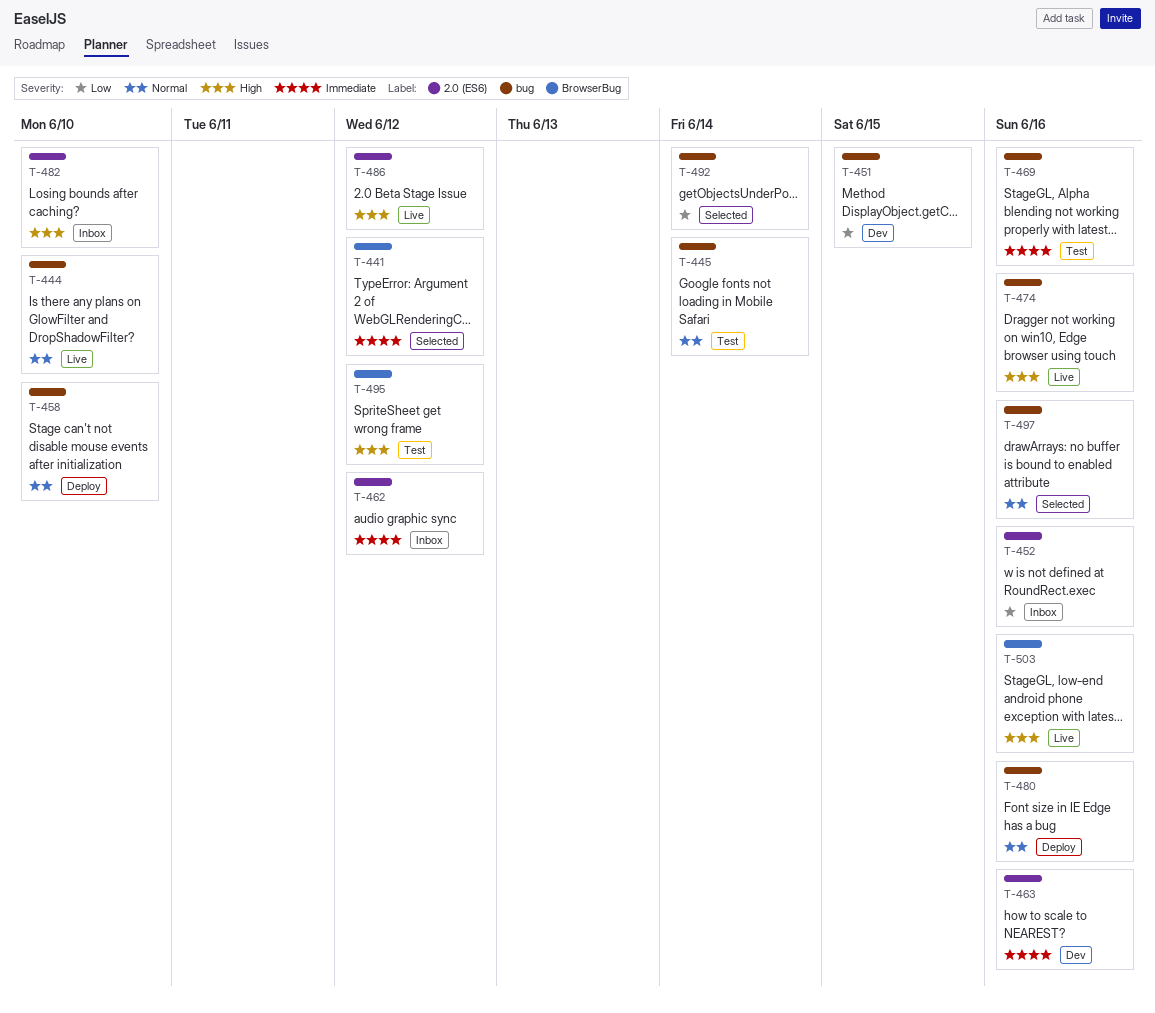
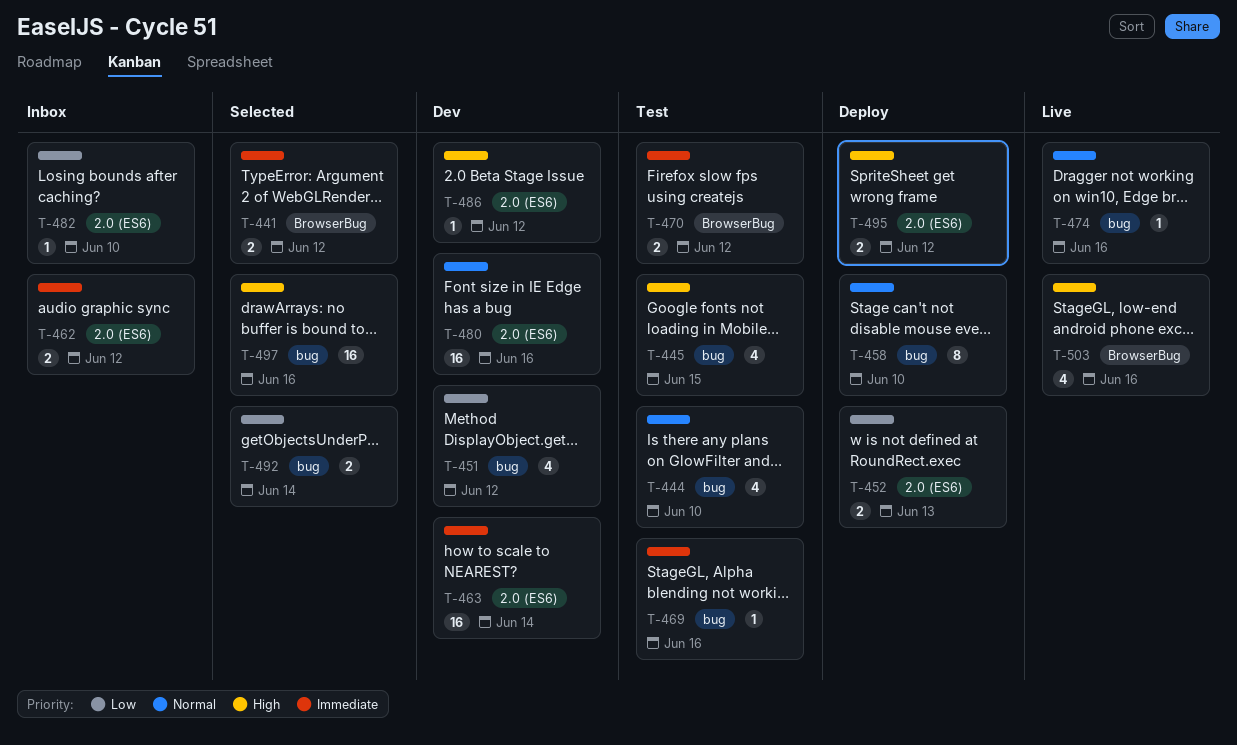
T-444, status: Live -> Test
T-445, priority: Normal -> High
T-445, due: Jun 14 -> Jun 15
T-451, due: Jun 15 -> Jun 12
T-452, status: Inbox -> Deploy
T-452, due: Jun 16 -> Jun 13
T-463, due: Jun 16 -> Jun 14
T-470: none -> present
T-474, priority: High -> Normal
T-480, status: Deploy -> Dev
T-480, label: bug -> 2.0 (ES6)
T-482, priority: High -> Low
T-486, status: Live -> Dev
T-495, status: Test -> Deploy
T-495, label: BrowserBug -> 2.0 (ES6)
T-497, priority: Normal -> High

